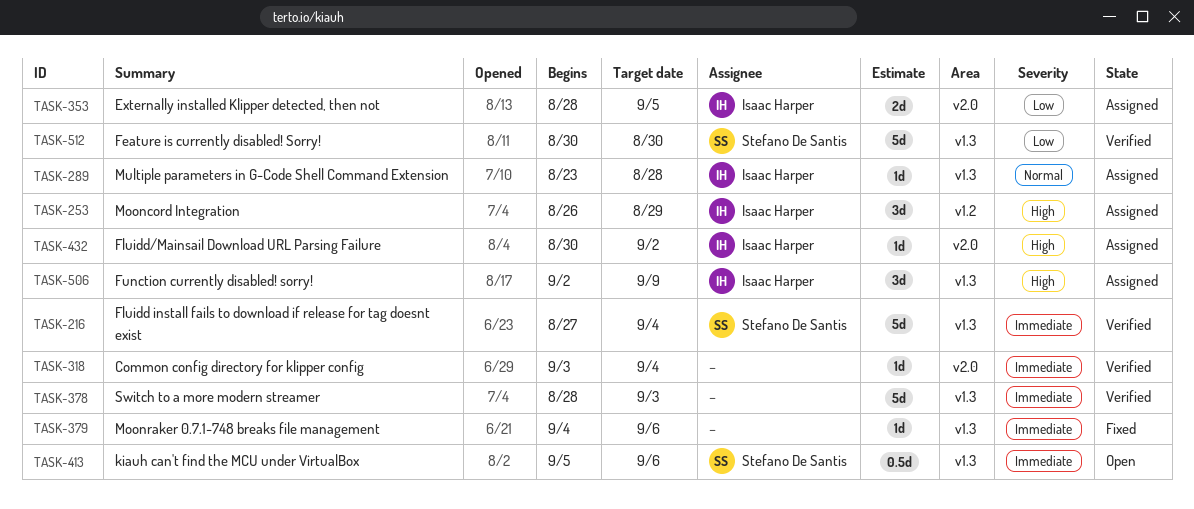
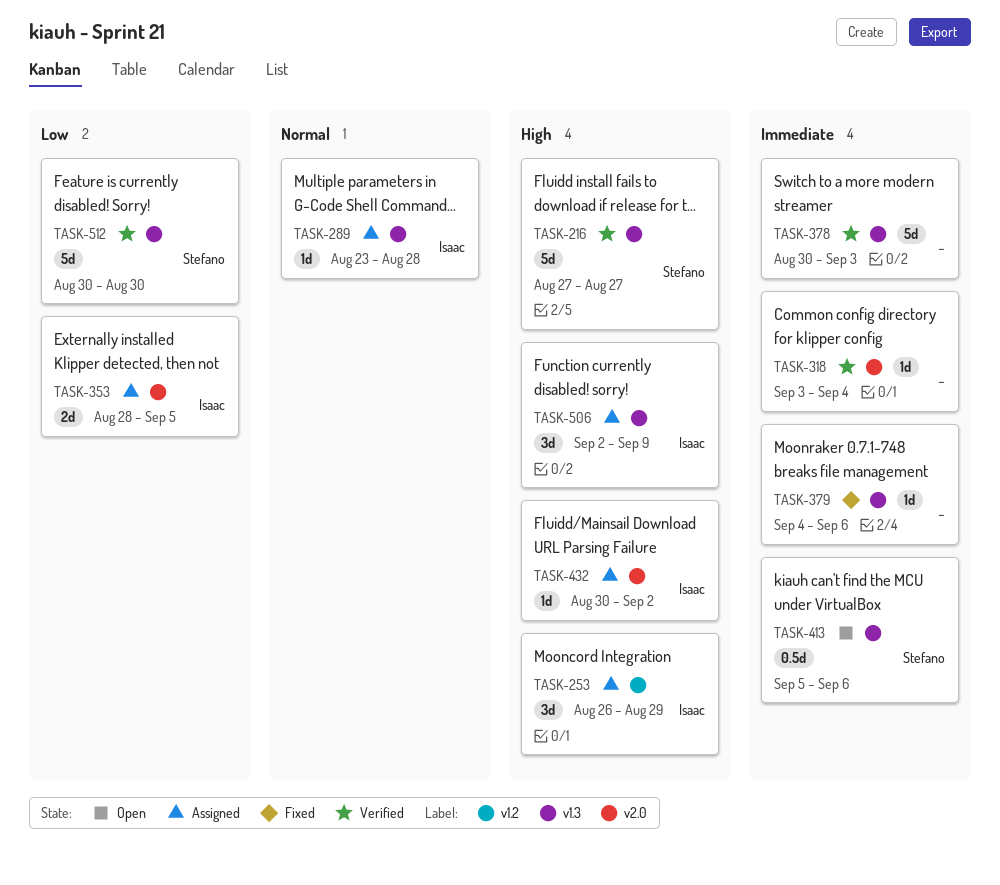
TASK-216, priority: Immediate -> High
TASK-216, due: Sep 4 -> Aug 27
TASK-378, start: Aug 28 -> Aug 30

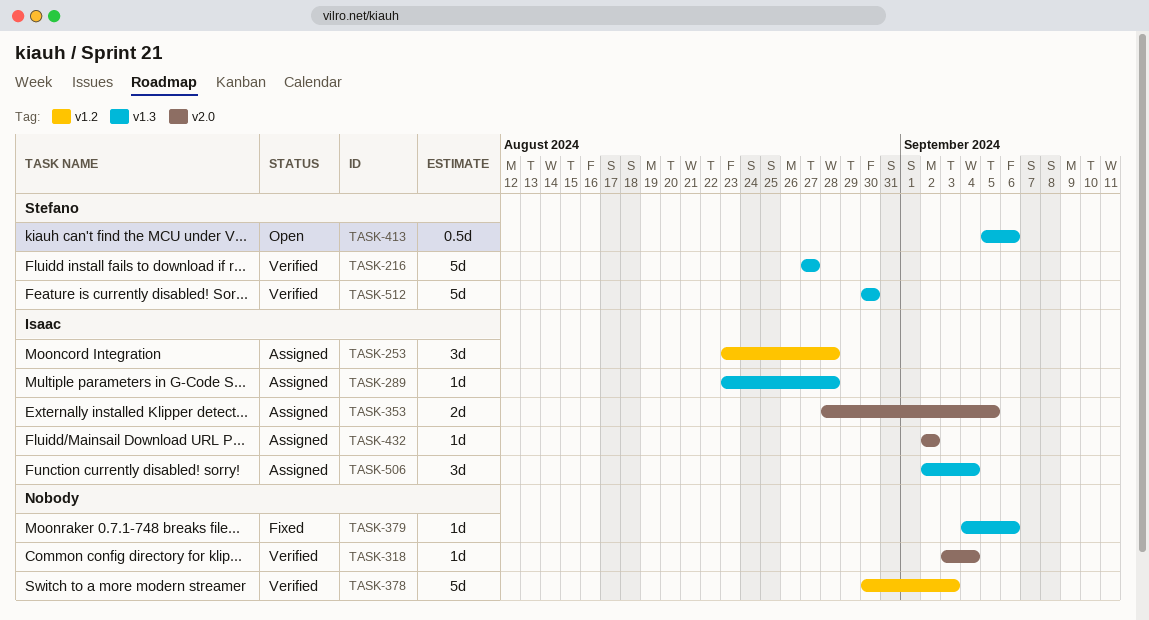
TASK-253, start: Aug 26 -> Aug 23
TASK-253, due: Aug 29 -> Aug 28
TASK-378, label: v1.3 -> v1.2
TASK-432, start: Aug 30 -> Sep 2
TASK-506, due: Sep 9 -> Sep 4

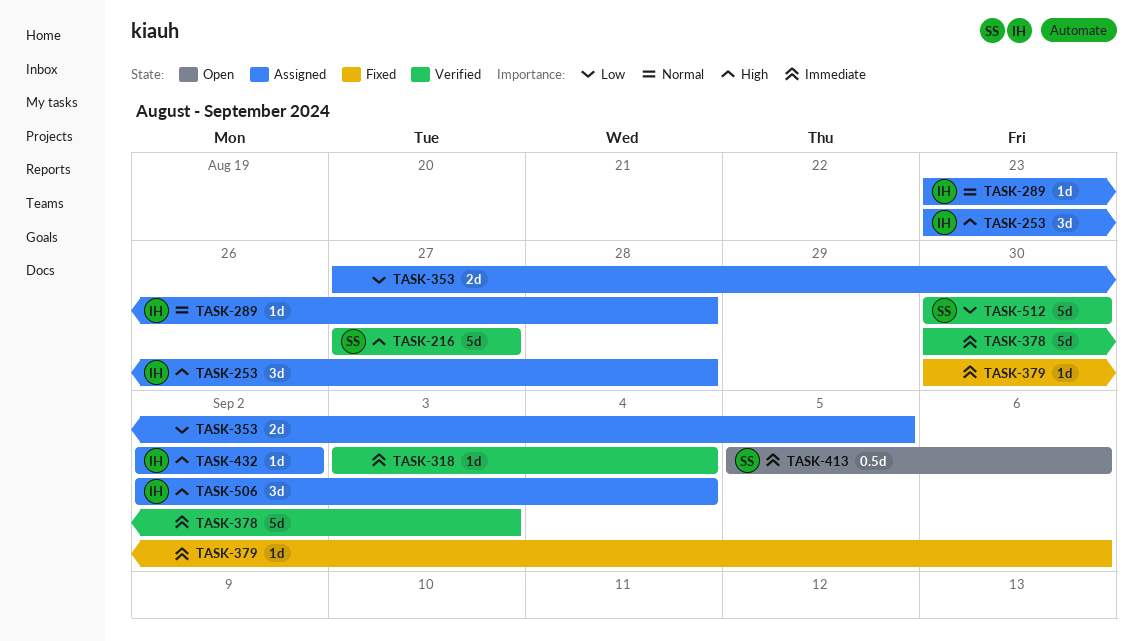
TASK-353, owner: Isaac -> none
TASK-353, start: Aug 28 -> Aug 27
TASK-379, start: Sep 4 -> Aug 30

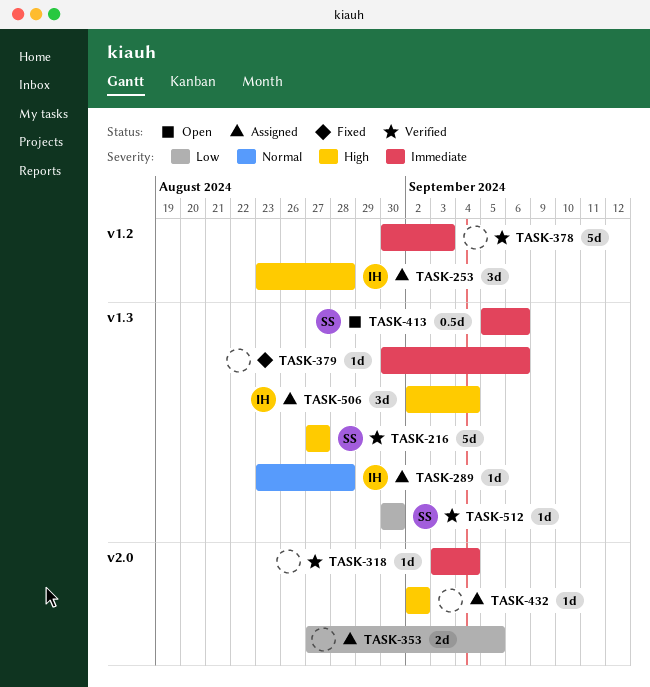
TASK-432, owner: IH -> none
TASK-512, estimate: 5d -> 1d

